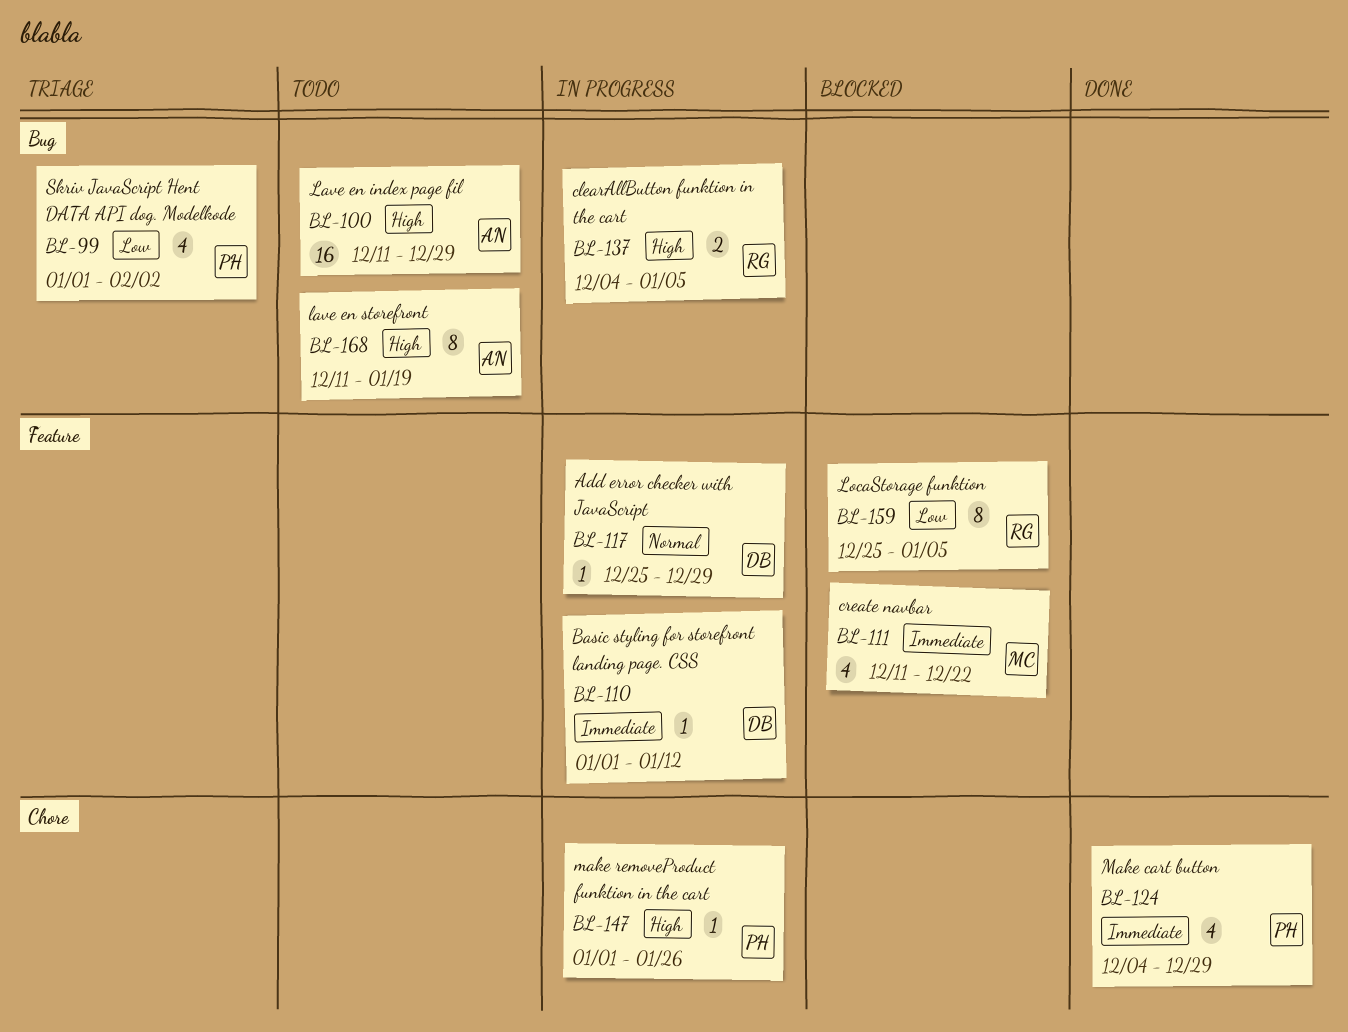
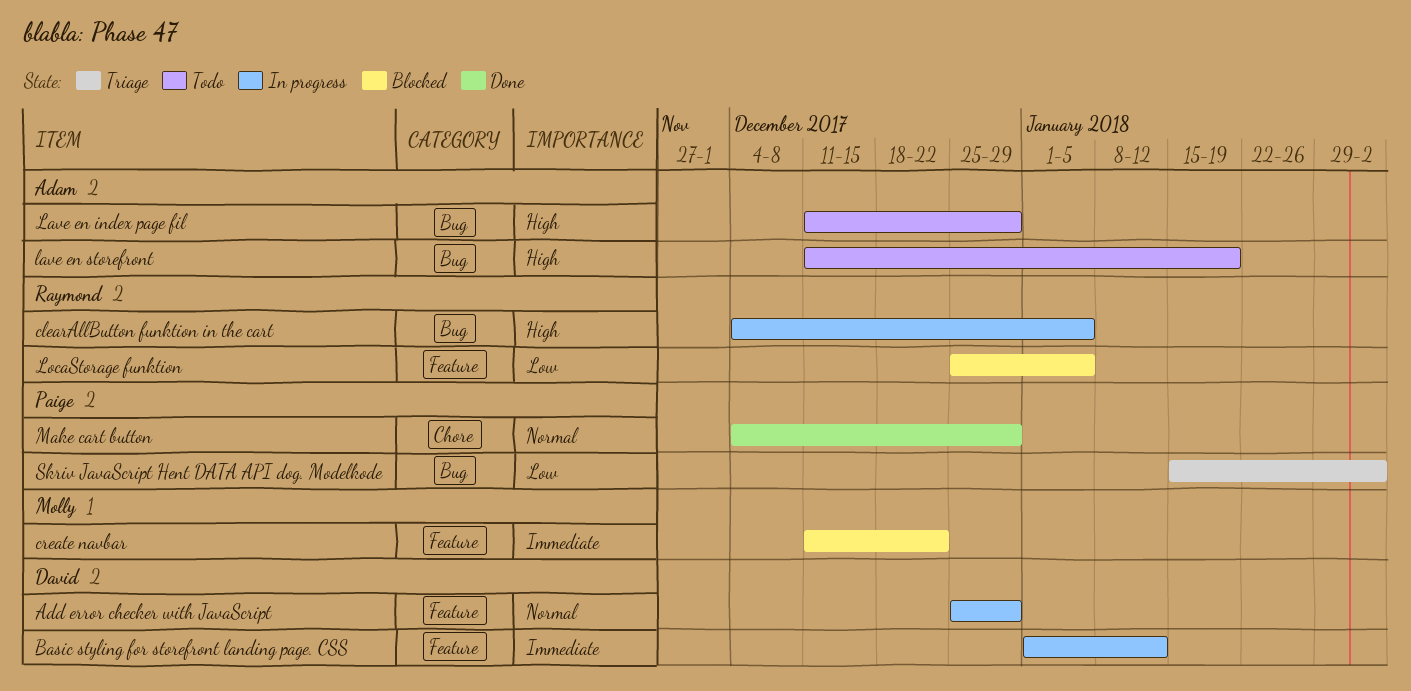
Make cart button, priority: Immediate -> Normal
make removeProduct funktion in the cart: present -> none
Skriv JavaScript Hent DATA API dog. Modelkode, start: Jan 1 -> Jan 15

